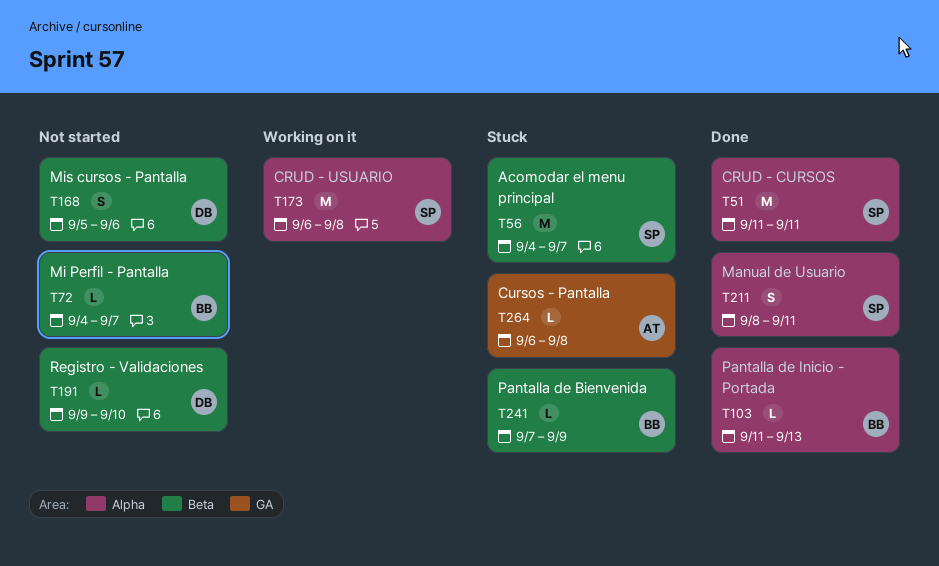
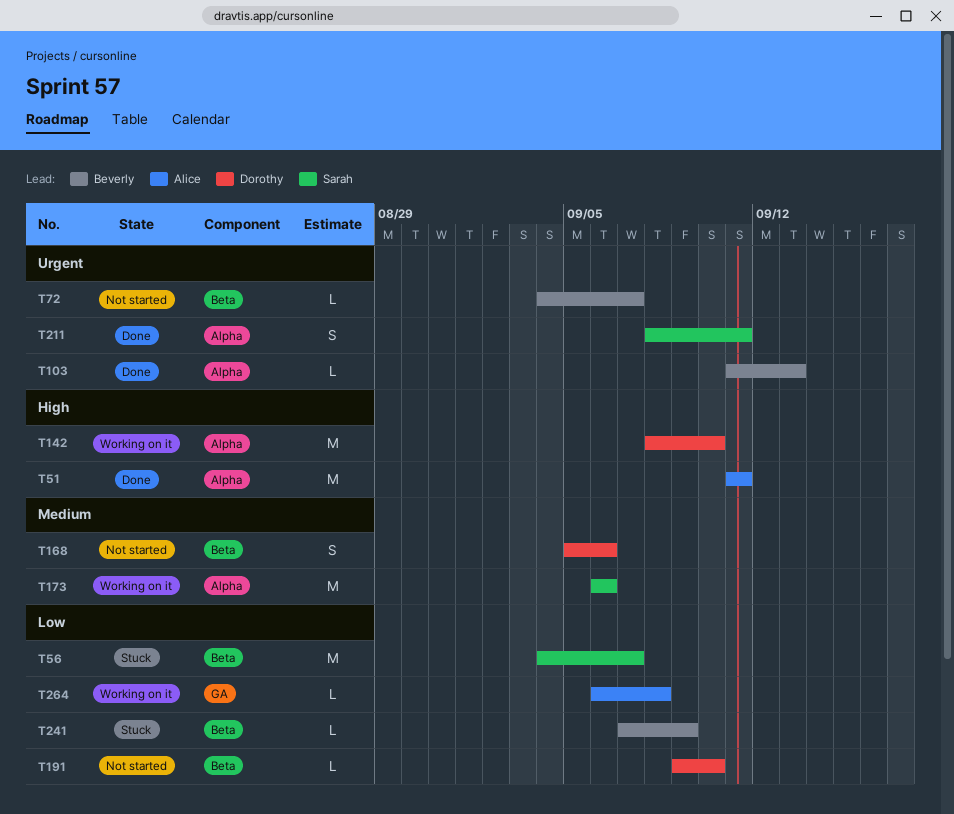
T51, owner: Sarah -> Alice
T142: none -> present
T173, due: Sep 8 -> Sep 6
T264, status: Stuck -> Working on it

